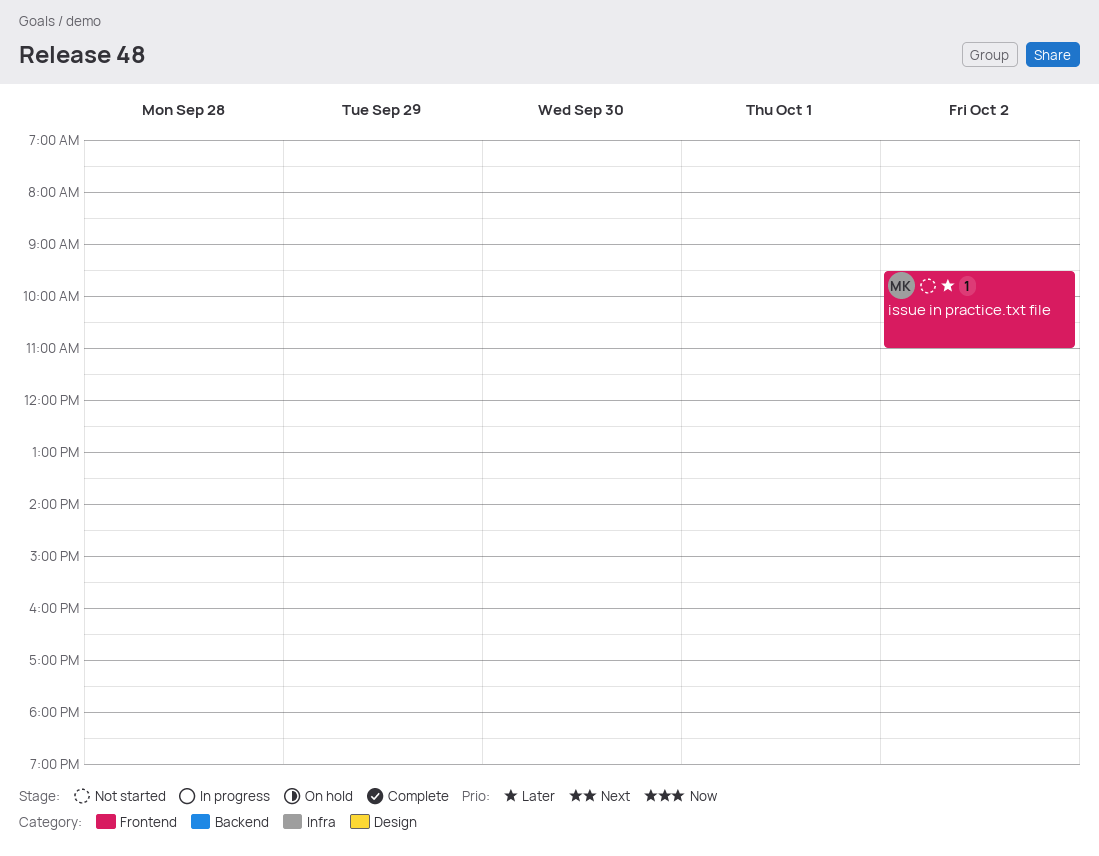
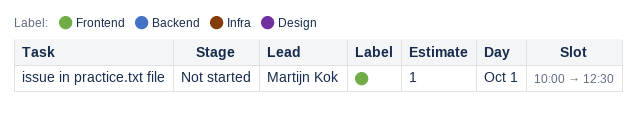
issue in practice.txt file, day: Oct 2 -> Oct 1
issue in practice.txt file, begins: 09:30 -> 10:00
issue in practice.txt file, ends: 11:00 -> 12:30

